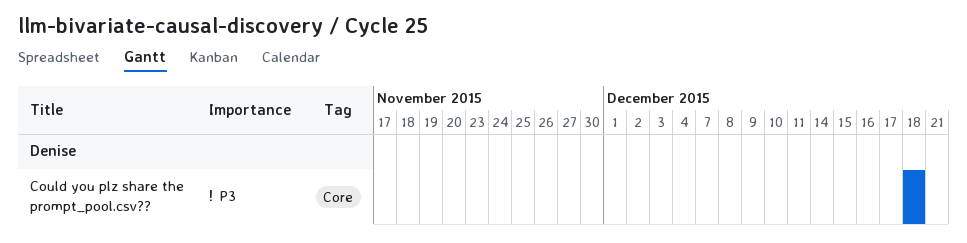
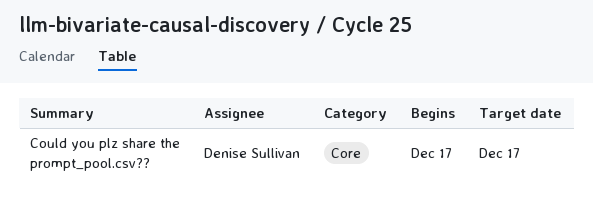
Could you plz share the prompt_pool.csv??, start: Dec 18 -> Dec 17
Could you plz share the prompt_pool.csv??, due: Dec 18 -> Dec 17

